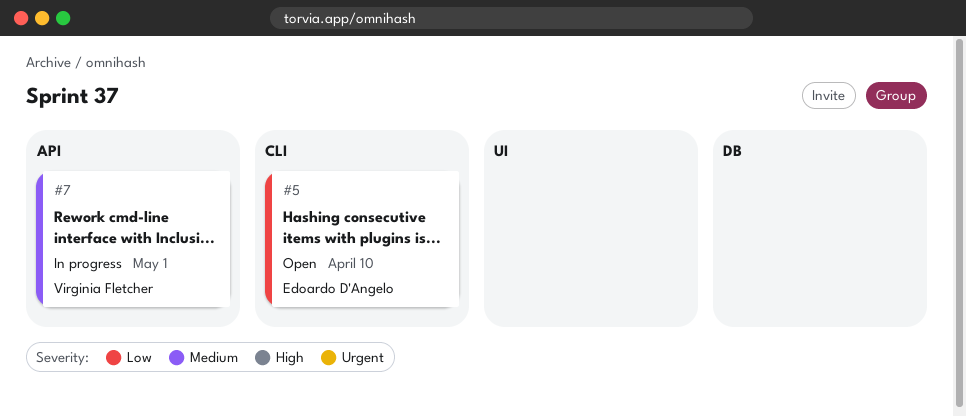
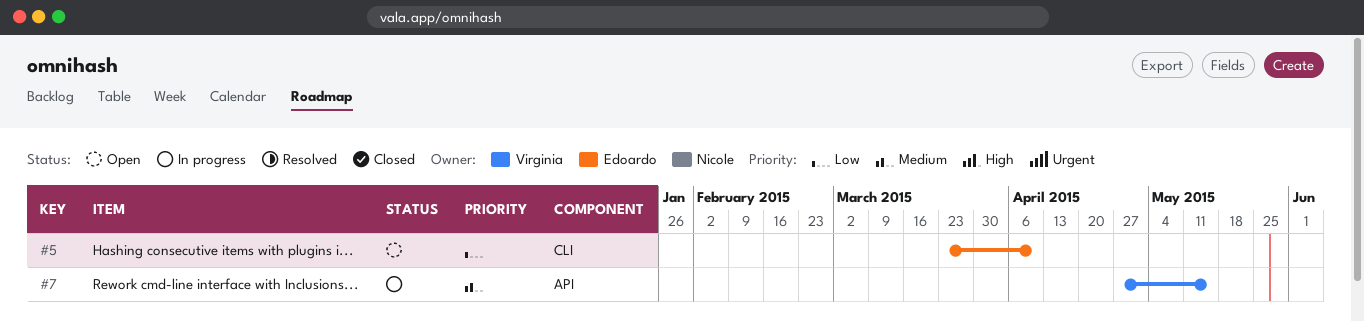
#7, due: May 1 -> May 15

